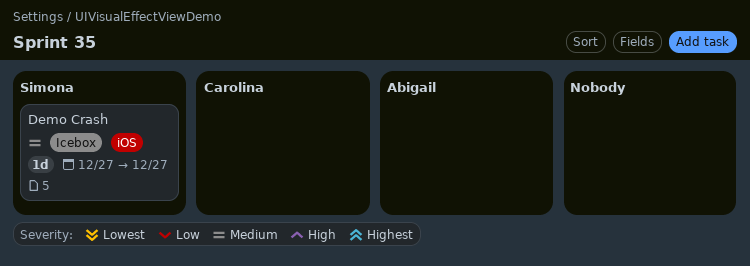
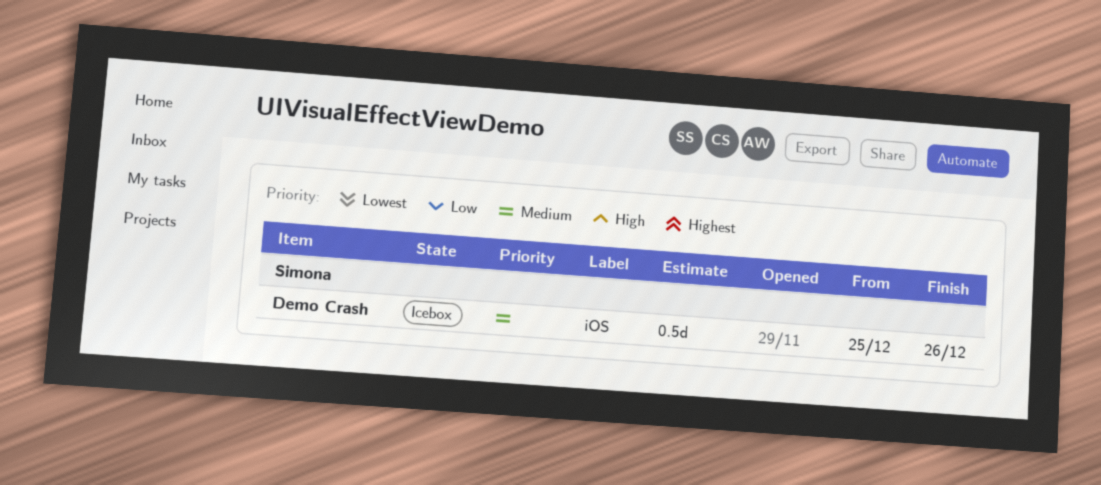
Demo Crash, estimate: 1d -> 0.5d
Demo Crash, start: Dec 27 -> Dec 25
Demo Crash, due: Dec 27 -> Dec 26

